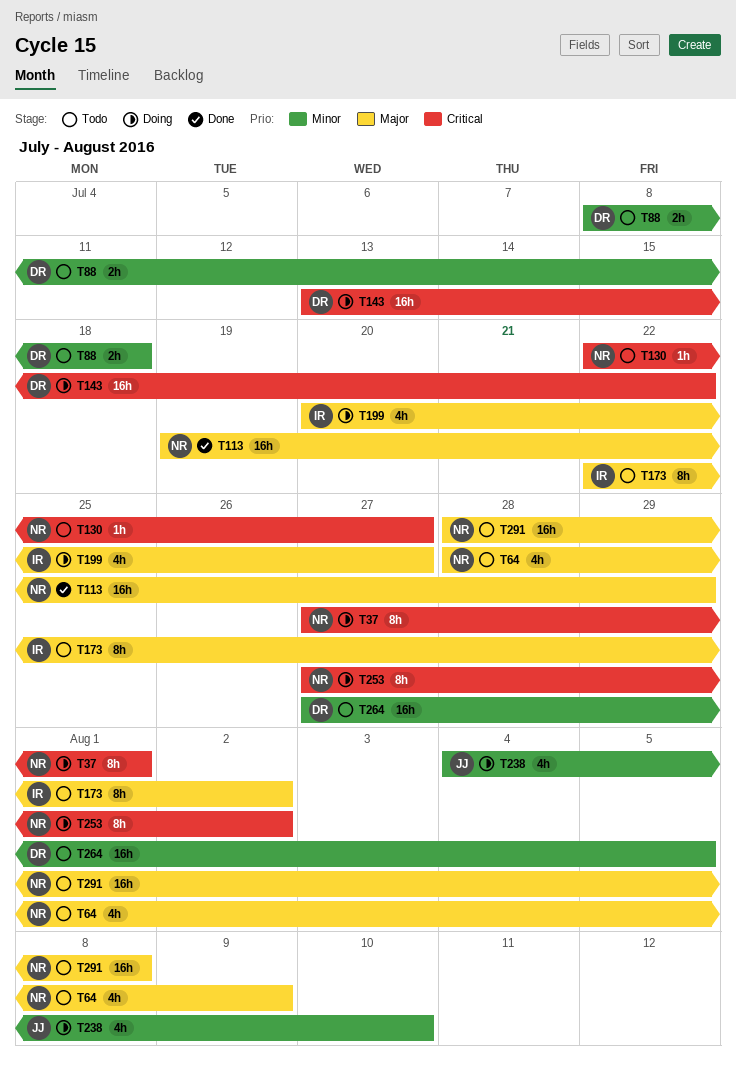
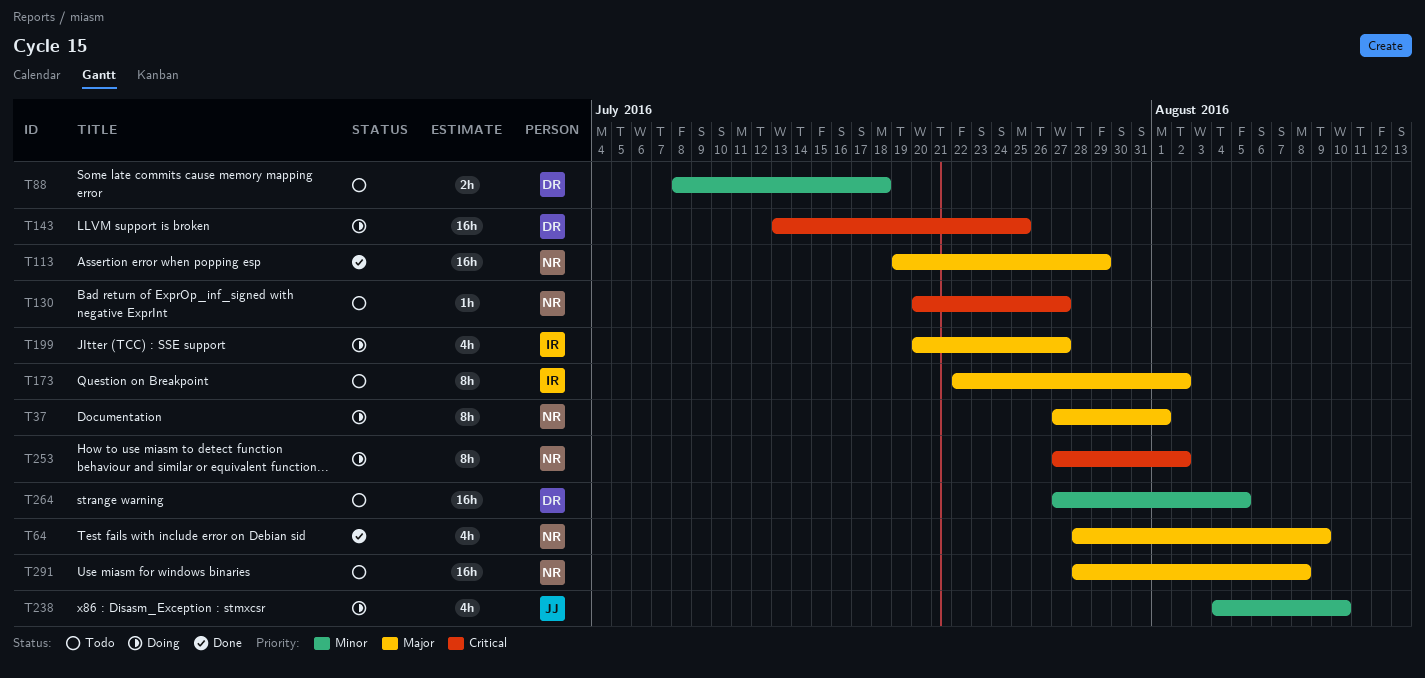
T37, priority: Critical -> Major
T64, status: Todo -> Done
T130, start: Jul 22 -> Jul 20
T143, due: Jul 22 -> Jul 25

